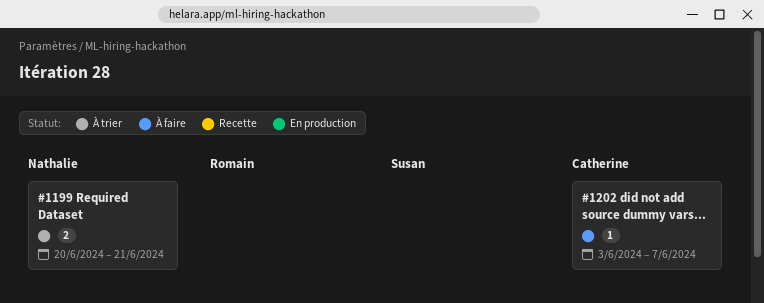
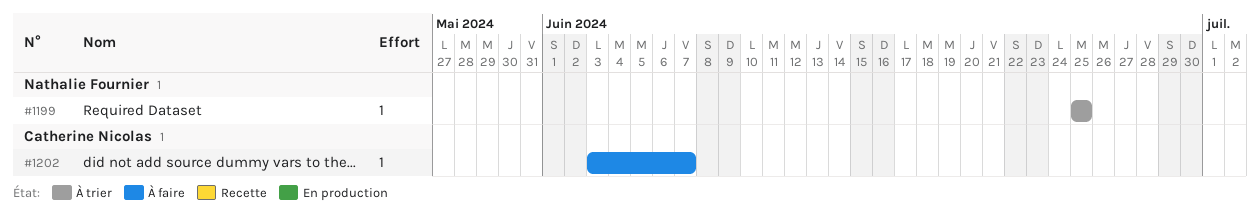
#1199, estimate: 2 -> 1
#1199, start: Jun 20 -> Jun 25
#1199, due: Jun 21 -> Jun 25

